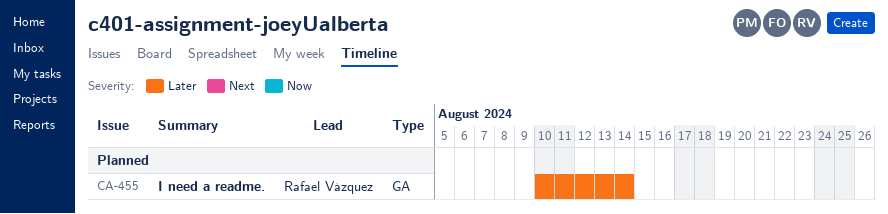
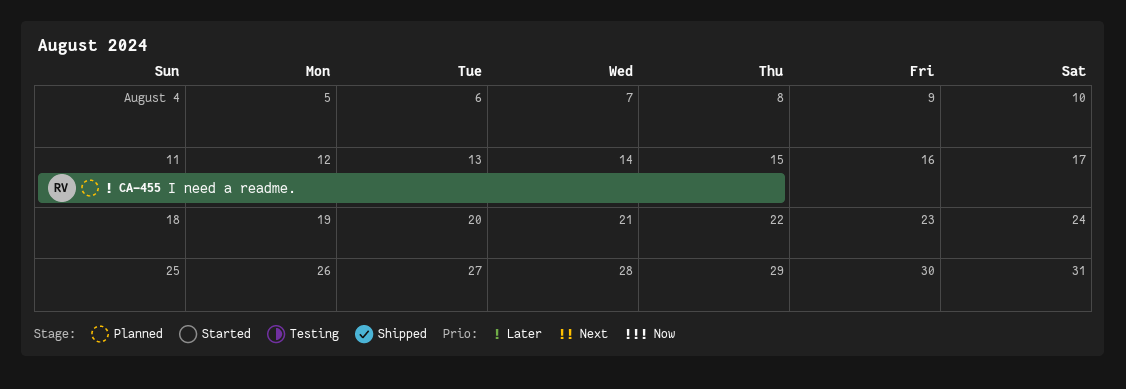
CA-455, start: Aug 10 -> Aug 11
CA-455, due: Aug 14 -> Aug 15

